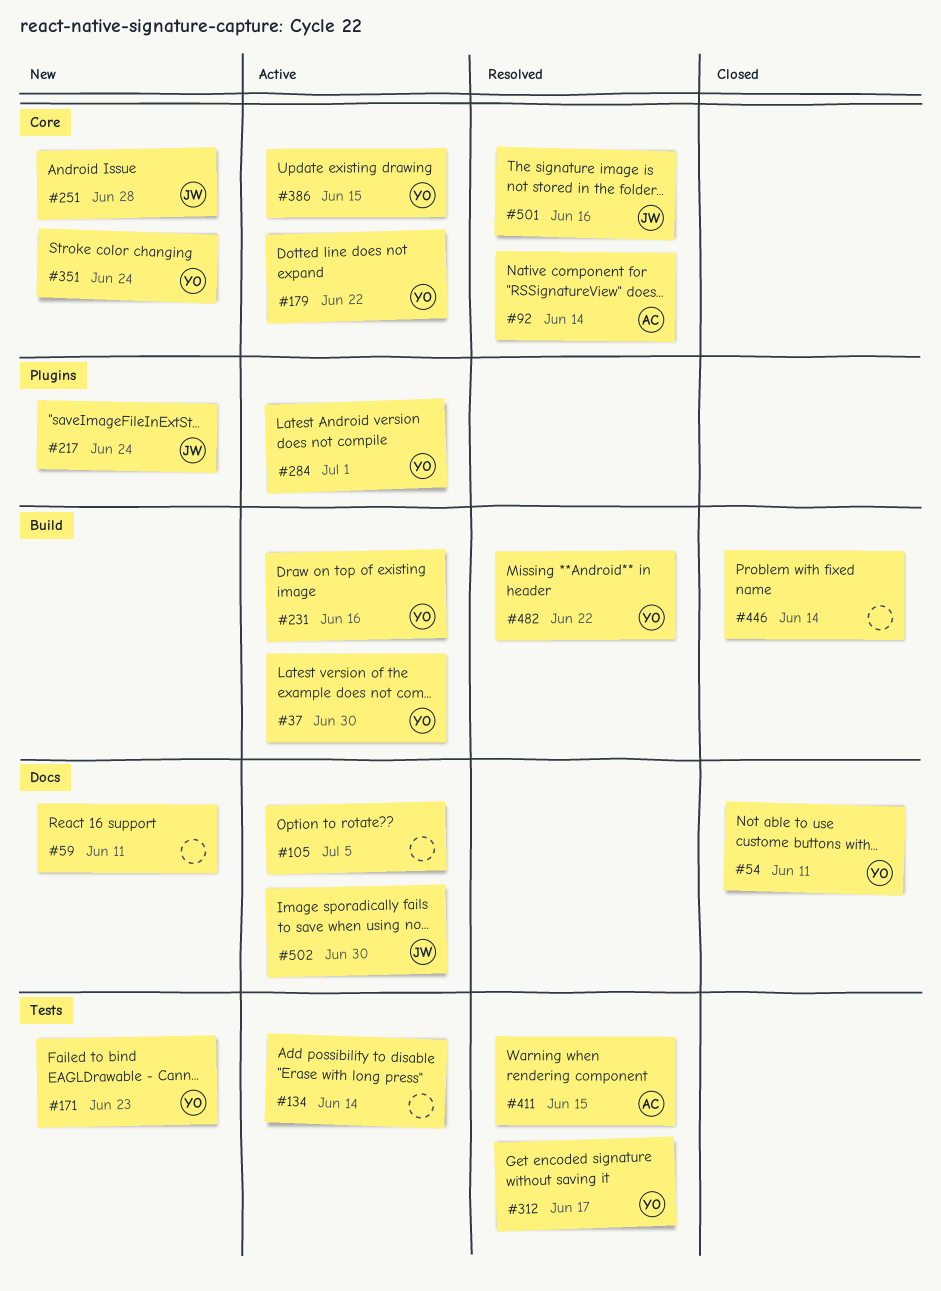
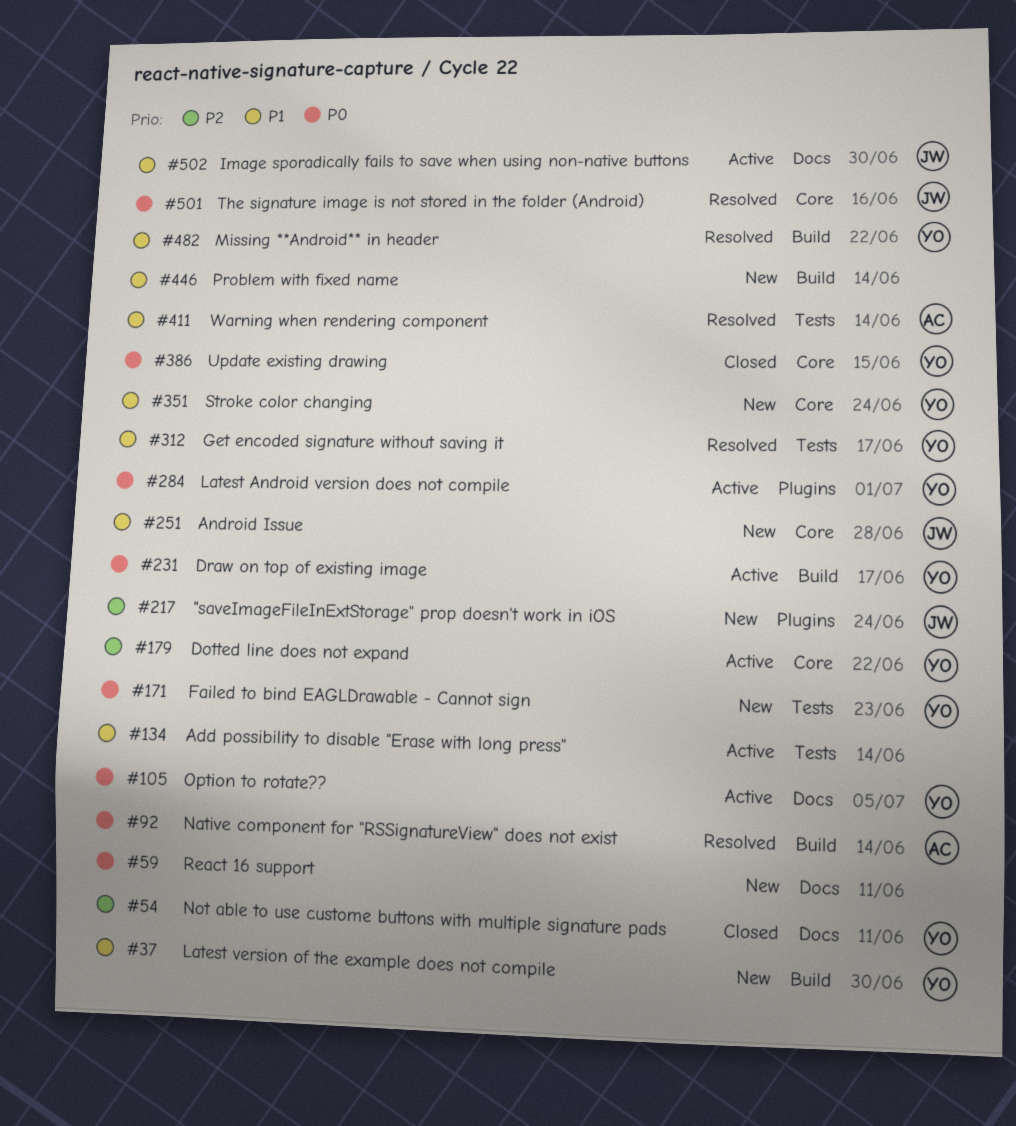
#37, status: Active -> New
#92, label: Core -> Build
#105, owner: none -> YO
#231, due: Jun 16 -> Jun 17
#386, status: Active -> Closed
#411, due: Jun 15 -> Jun 14
#446, status: Closed -> New

